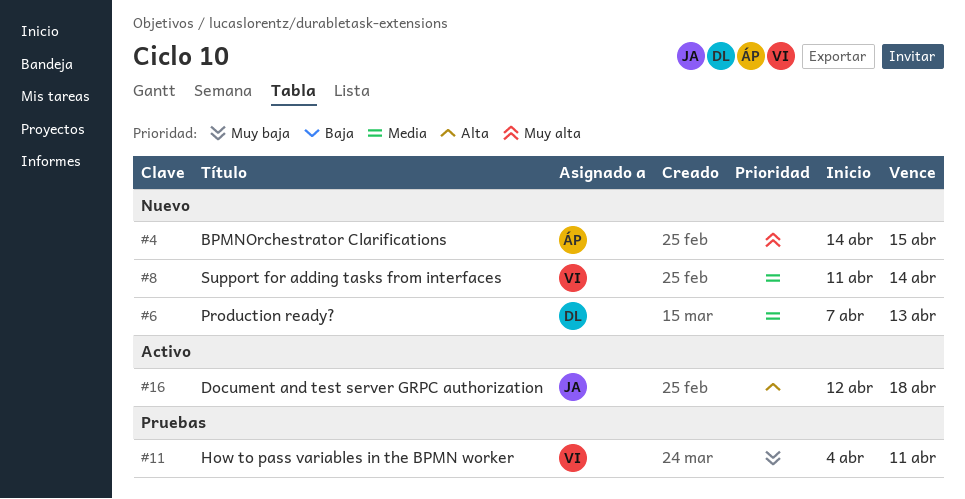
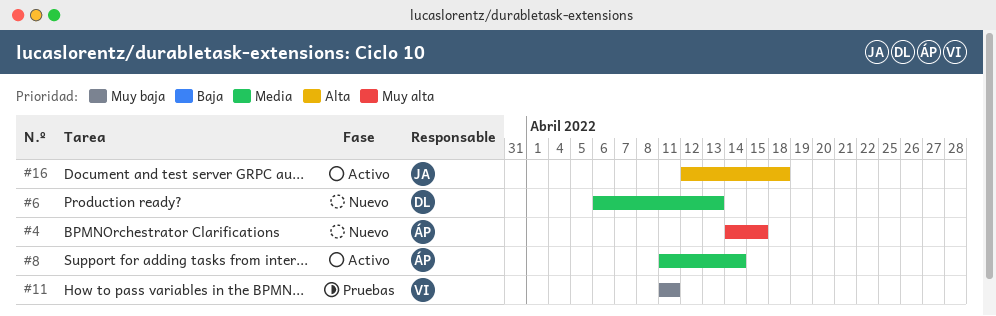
#6, start: Apr 7 -> Apr 6
#8, status: Nuevo -> Activo
#8, owner: VI -> ÁP
#11, start: Apr 4 -> Apr 11

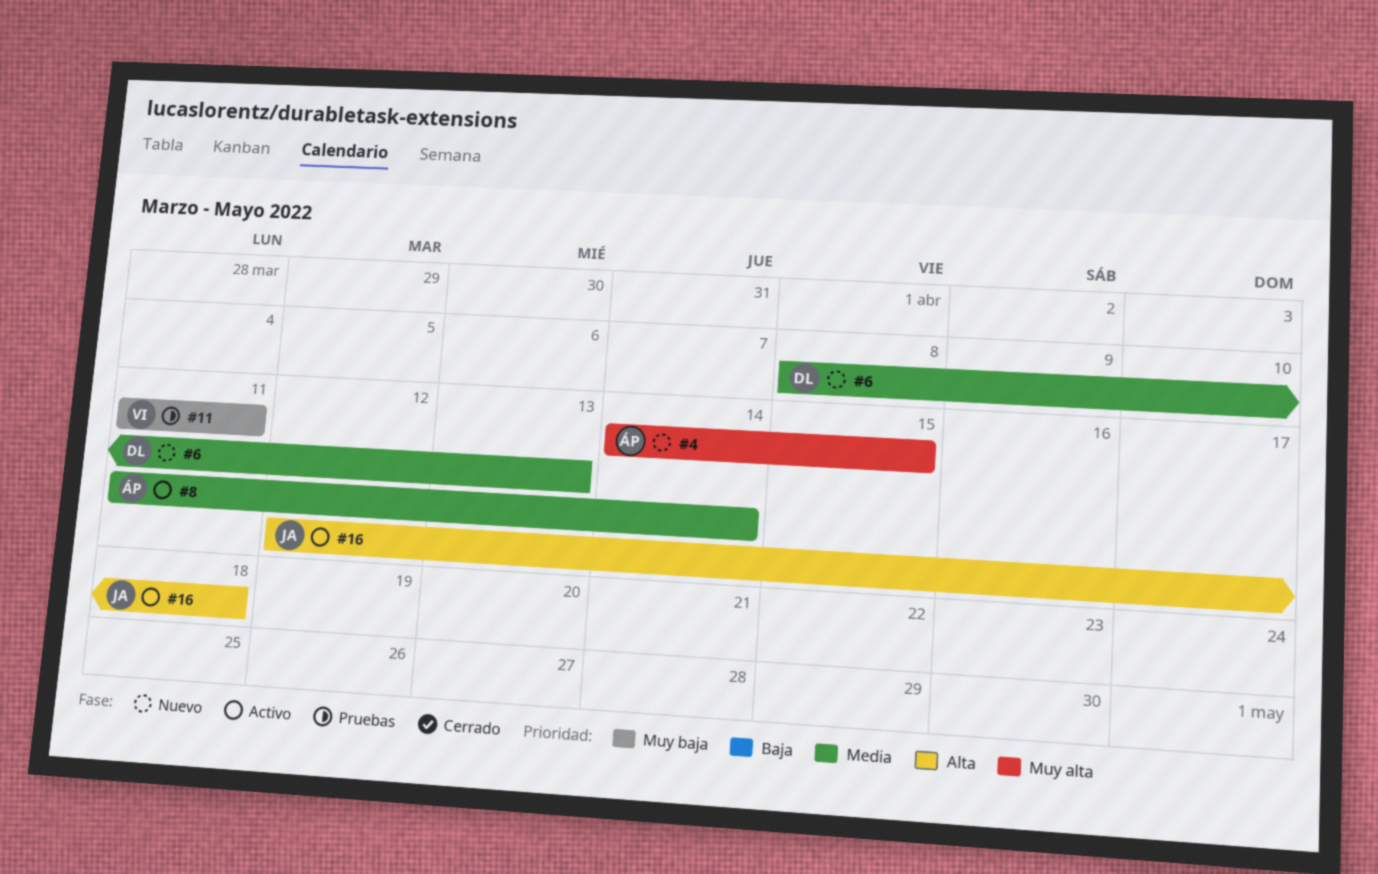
#6, start: Apr 6 -> Apr 8

